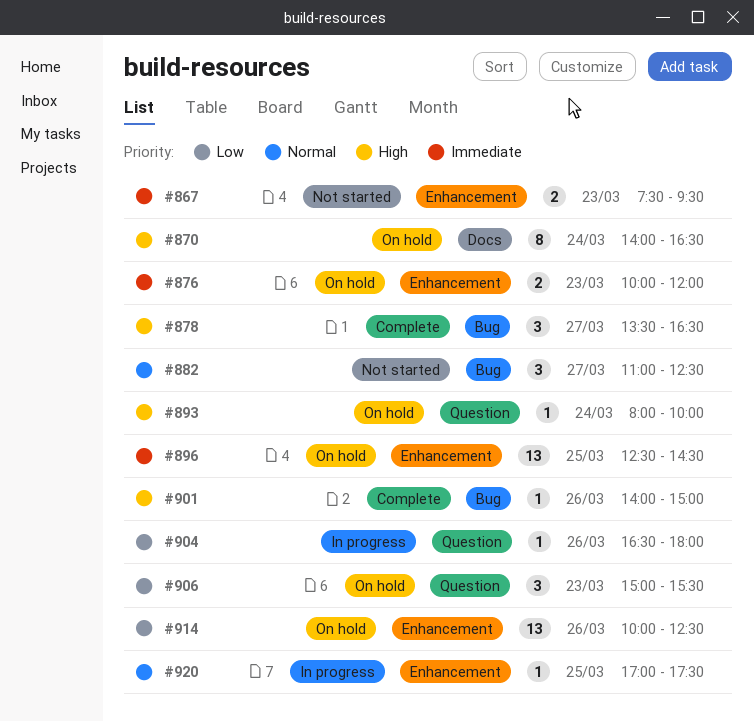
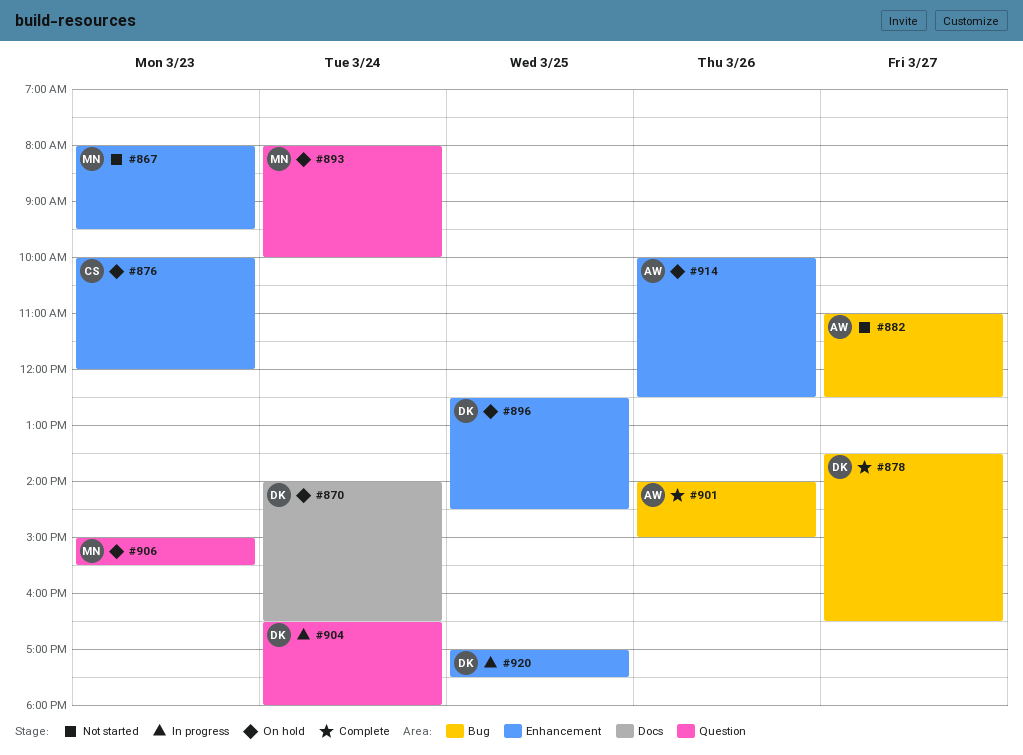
#867, begins: 07:30 -> 08:00
#904, day: Mar 26 -> Mar 24

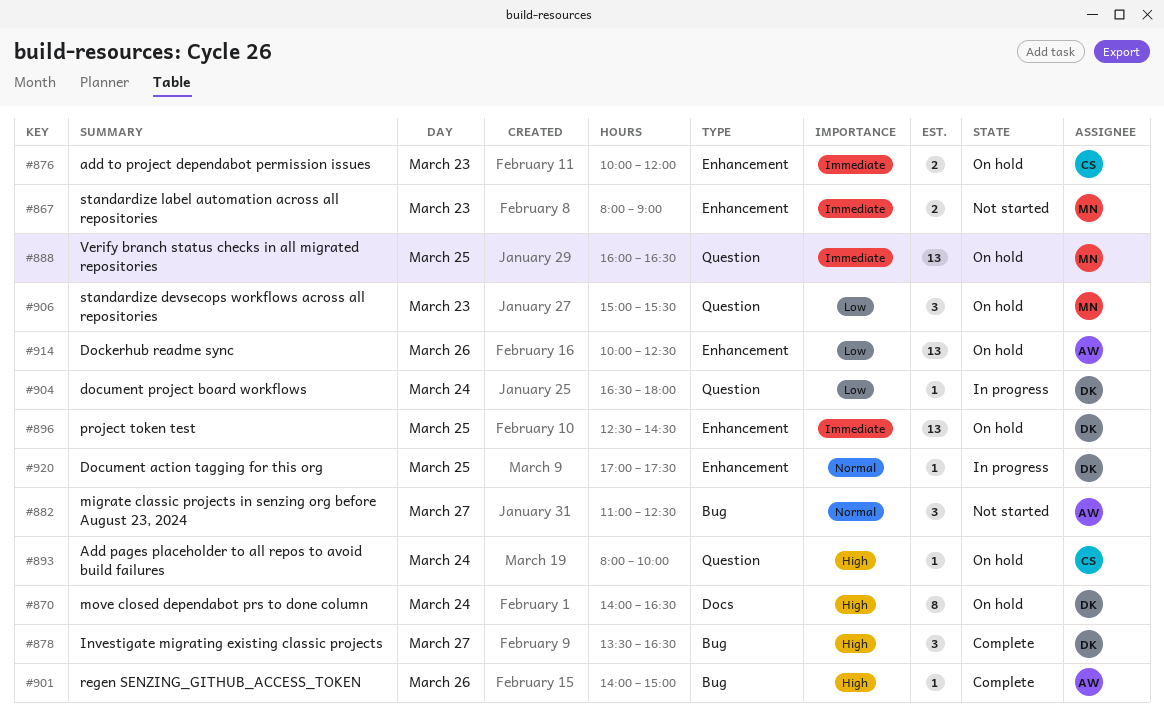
#867, ends: 09:30 -> 09:00
#888: none -> present
#893, owner: MN -> CS

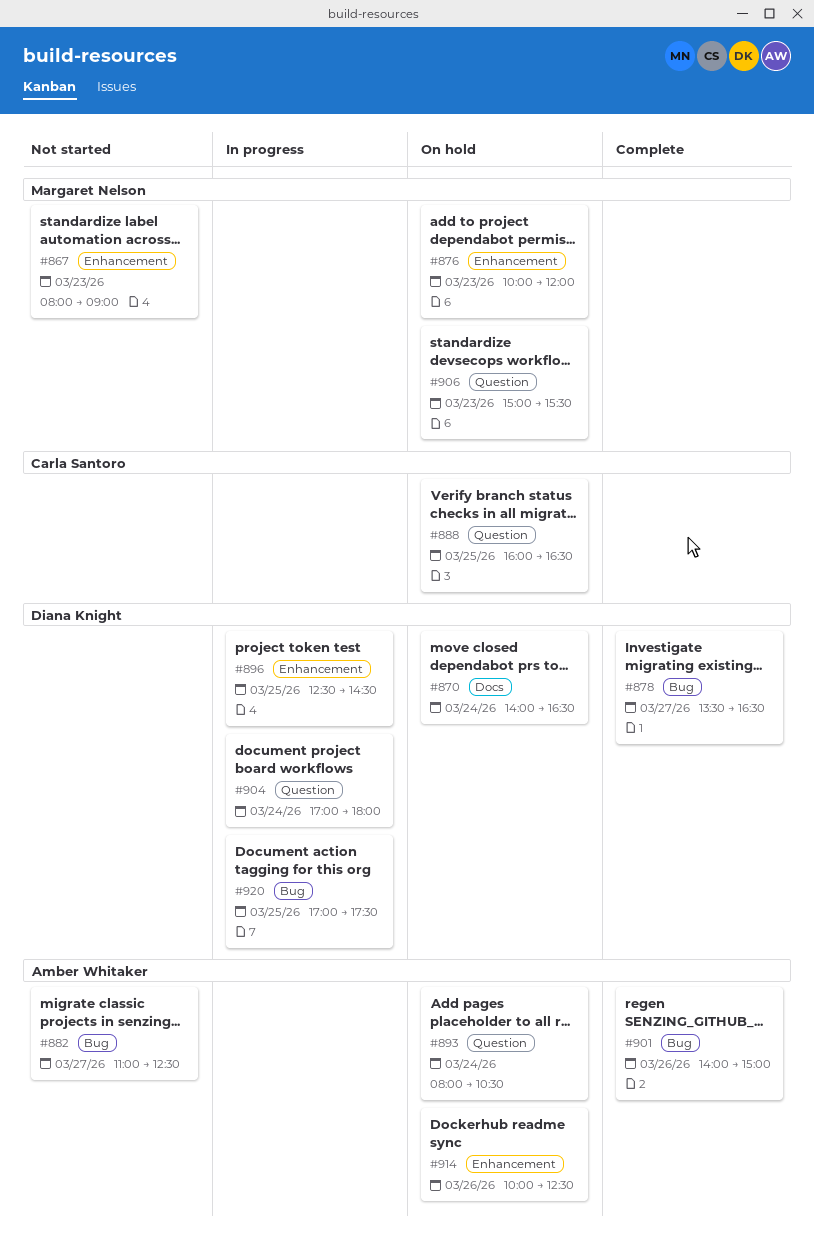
#876, owner: Carla Santoro -> Margaret Nelson
#888, owner: Margaret Nelson -> Carla Santoro
#893, owner: Carla Santoro -> Amber Whitaker
#893, ends: 10:00 -> 10:30
#896, status: On hold -> In progress
#904, begins: 16:30 -> 17:00
#920, label: Enhancement -> Bug

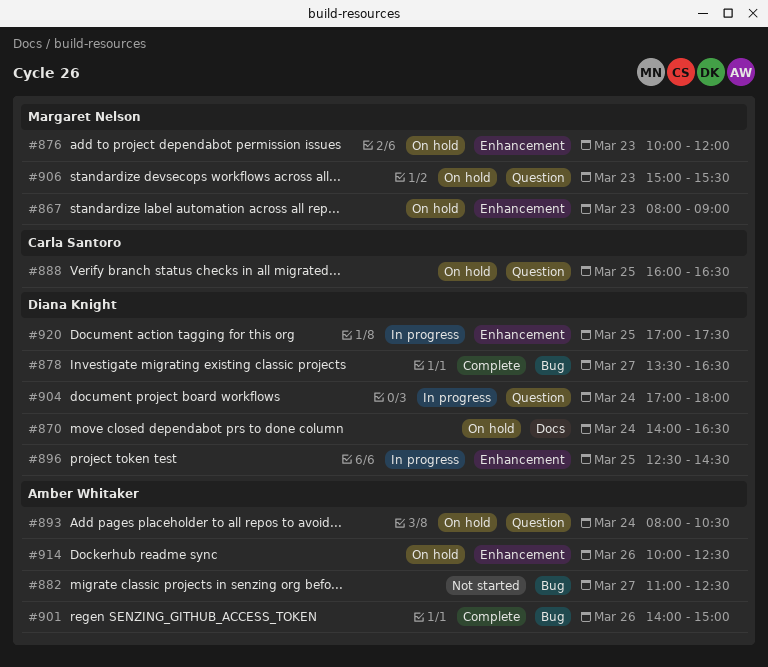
#867, status: Not started -> On hold
#920, label: Bug -> Enhancement

